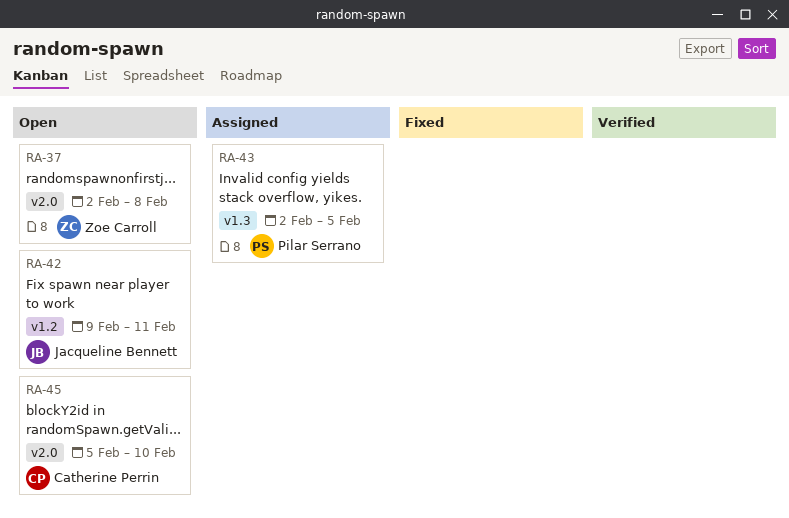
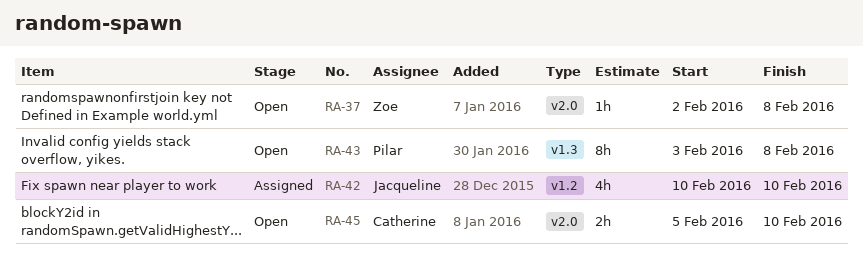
RA-42, status: Open -> Assigned
RA-42, start: Feb 9 -> Feb 10
RA-42, due: Feb 11 -> Feb 10
RA-43, status: Assigned -> Open
RA-43, start: Feb 2 -> Feb 3
RA-43, due: Feb 5 -> Feb 8

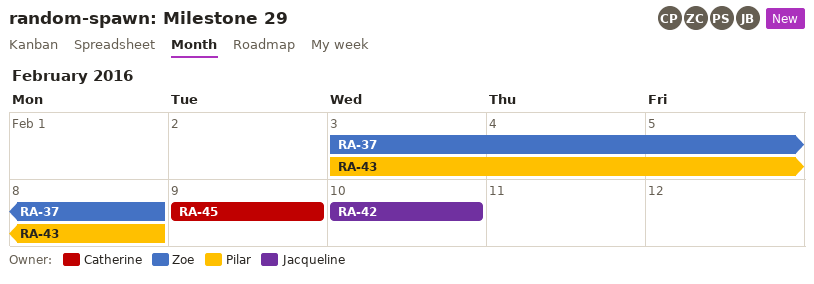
RA-37, start: Feb 2 -> Feb 3
RA-45, start: Feb 5 -> Feb 9
RA-45, due: Feb 10 -> Feb 9

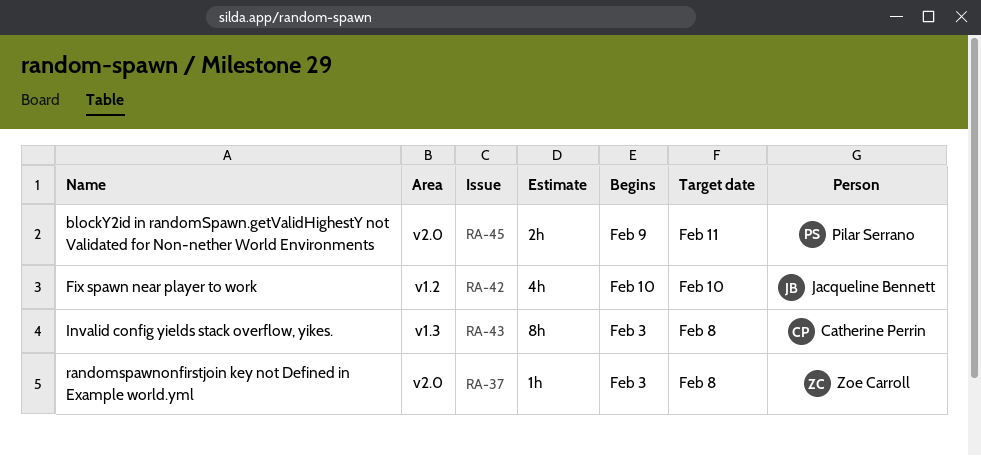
RA-43, owner: Pilar Serrano -> Catherine Perrin
RA-45, owner: Catherine Perrin -> Pilar Serrano
RA-45, due: Feb 9 -> Feb 11

